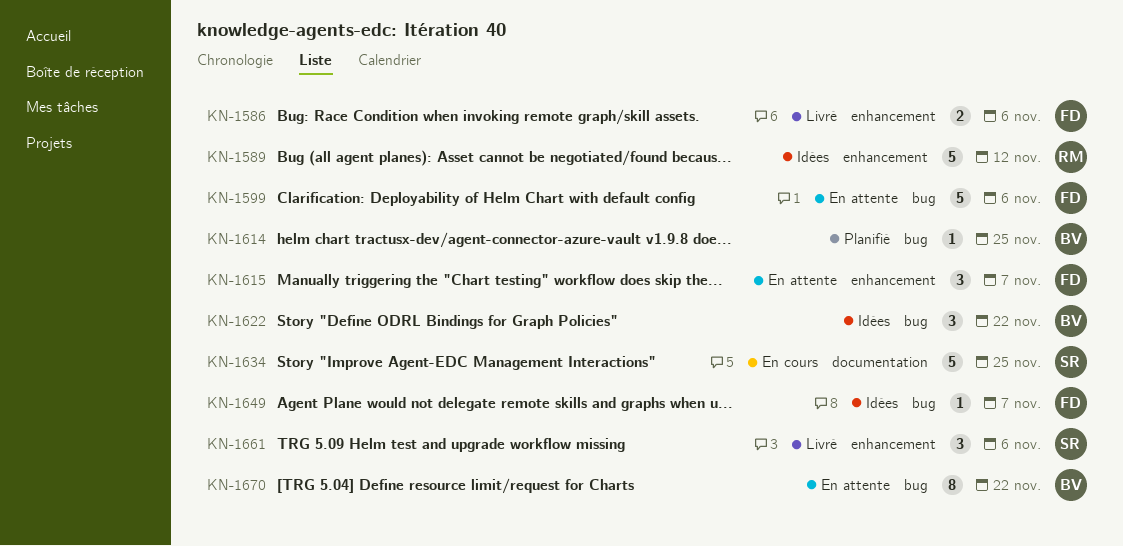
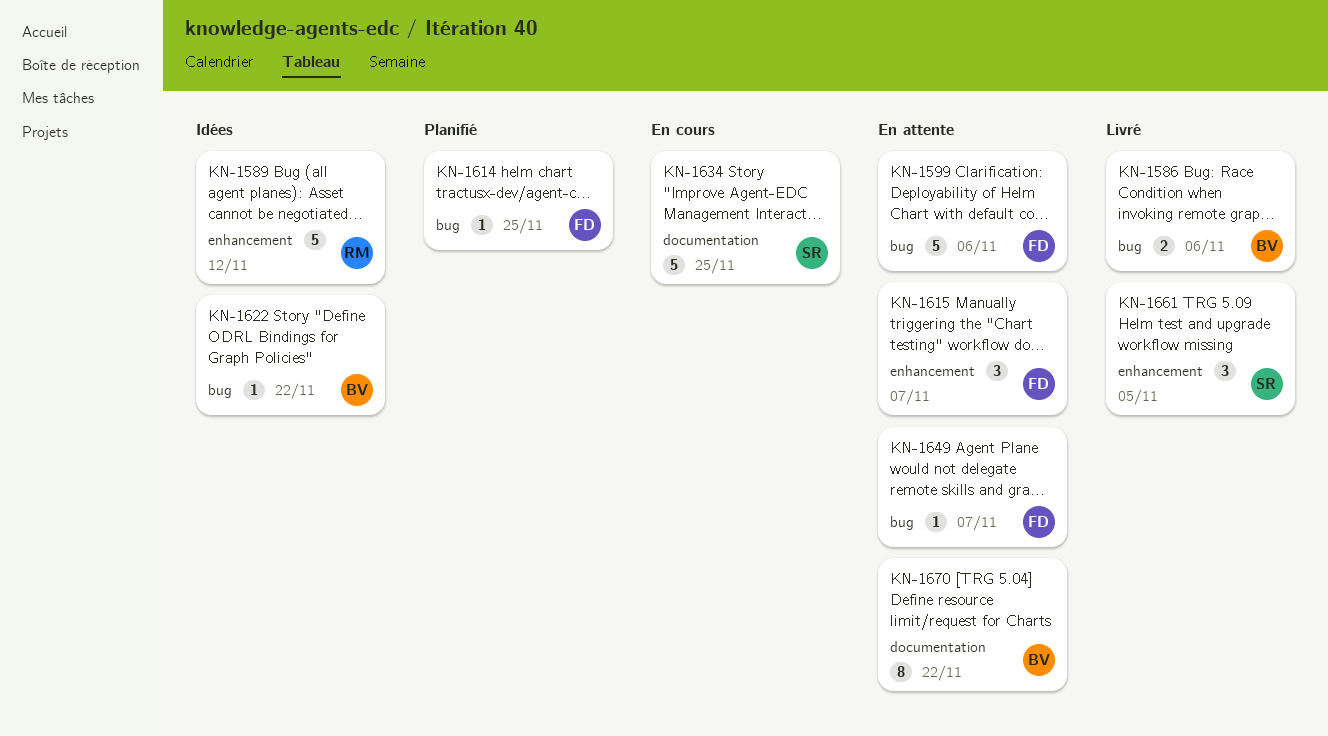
KN-1586, owner: FD -> BV
KN-1586, label: enhancement -> bug
KN-1614, owner: BV -> FD
KN-1622, estimate: 3 -> 1
KN-1649, status: Idées -> En attente
KN-1661, due: Nov 6 -> Nov 5
KN-1670, label: bug -> documentation

